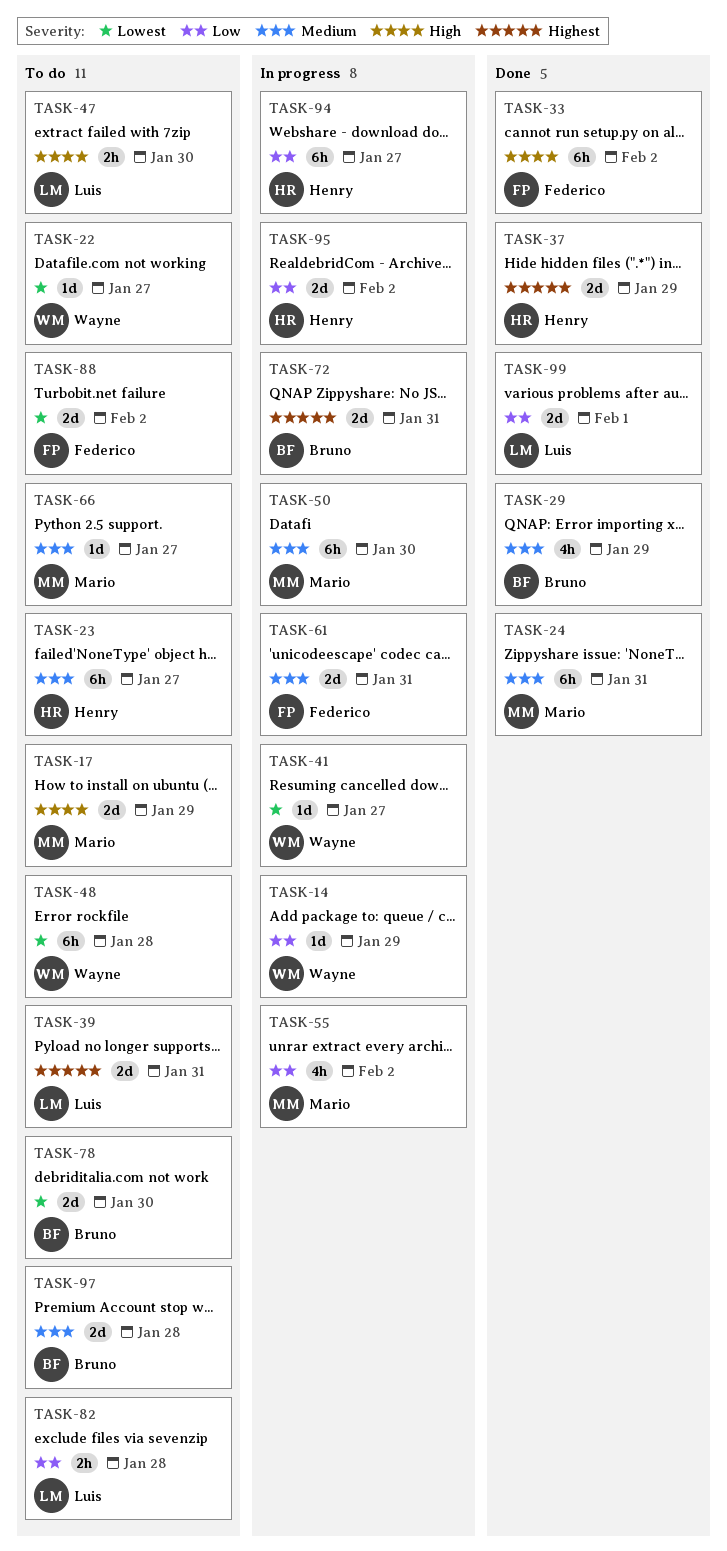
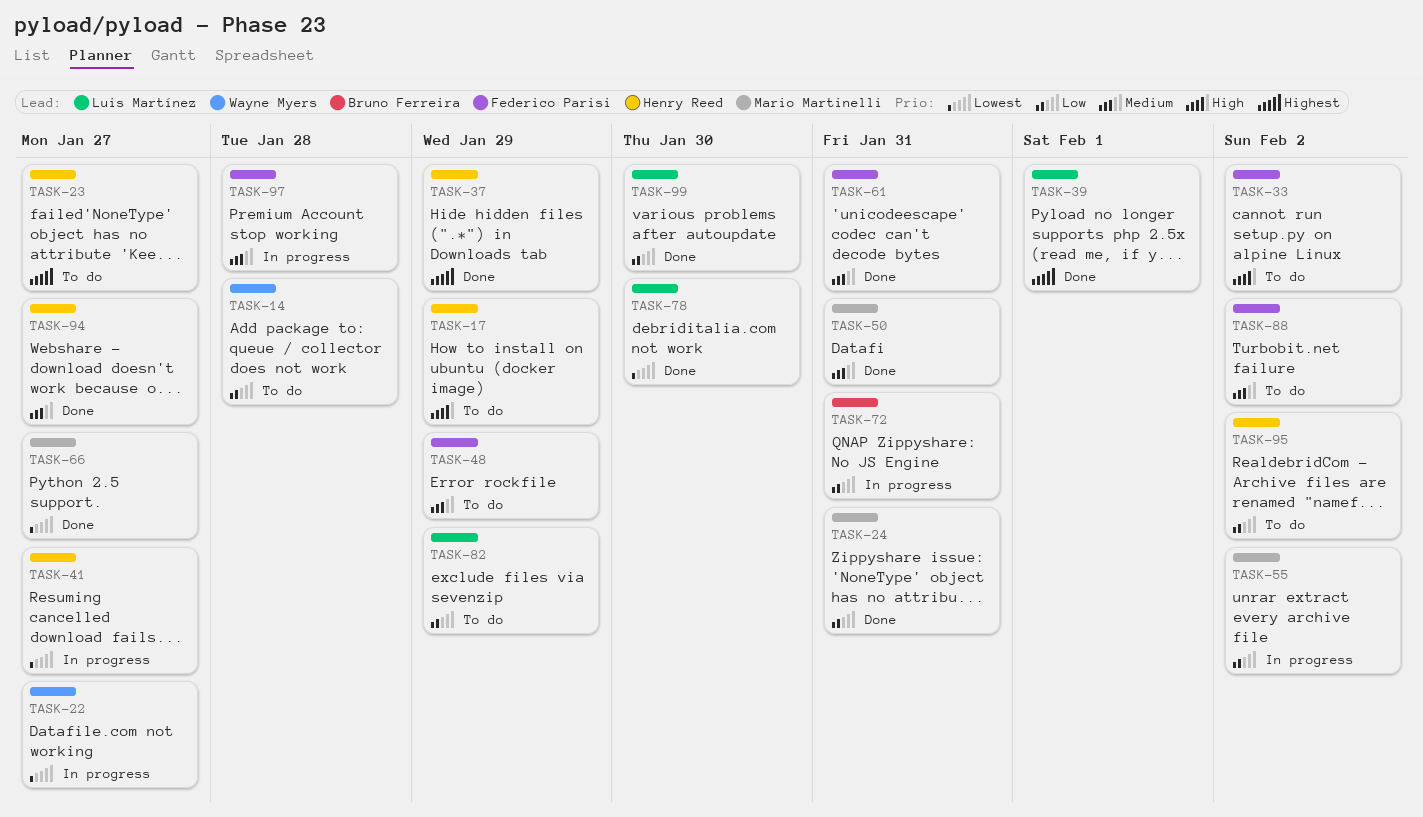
TASK-14, status: In progress -> To do
TASK-14, due: Jan 29 -> Jan 28
TASK-17, owner: Mario Martinelli -> Henry Reed
TASK-22, status: To do -> In progress
TASK-23, priority: Medium -> Highest
TASK-24, priority: Medium -> Low
TASK-29: present -> none
TASK-33, status: Done -> To do
TASK-39, status: To do -> Done
TASK-39, due: Jan 31 -> Feb 1
TASK-41, owner: Wayne Myers -> Henry Reed
TASK-47: present -> none
TASK-48, owner: Wayne Myers -> Federico Parisi
TASK-48, priority: Lowest -> Medium
TASK-48, due: Jan 28 -> Jan 29
TASK-50, status: In progress -> Done
TASK-50, due: Jan 30 -> Jan 31
TASK-61, status: In progress -> Done
TASK-66, status: To do -> Done
TASK-66, priority: Medium -> Lowest
TASK-72, priority: Highest -> Low
TASK-78, status: To do -> Done
TASK-78, owner: Bruno Ferreira -> Luis Martínez
TASK-82, due: Jan 28 -> Jan 29
TASK-88, priority: Lowest -> Medium
TASK-94, status: In progress -> Done
TASK-94, priority: Low -> Medium
TASK-95, status: In progress -> To do
TASK-97, status: To do -> In progress
TASK-97, owner: Bruno Ferreira -> Federico Parisi
TASK-99, due: Feb 1 -> Jan 30

